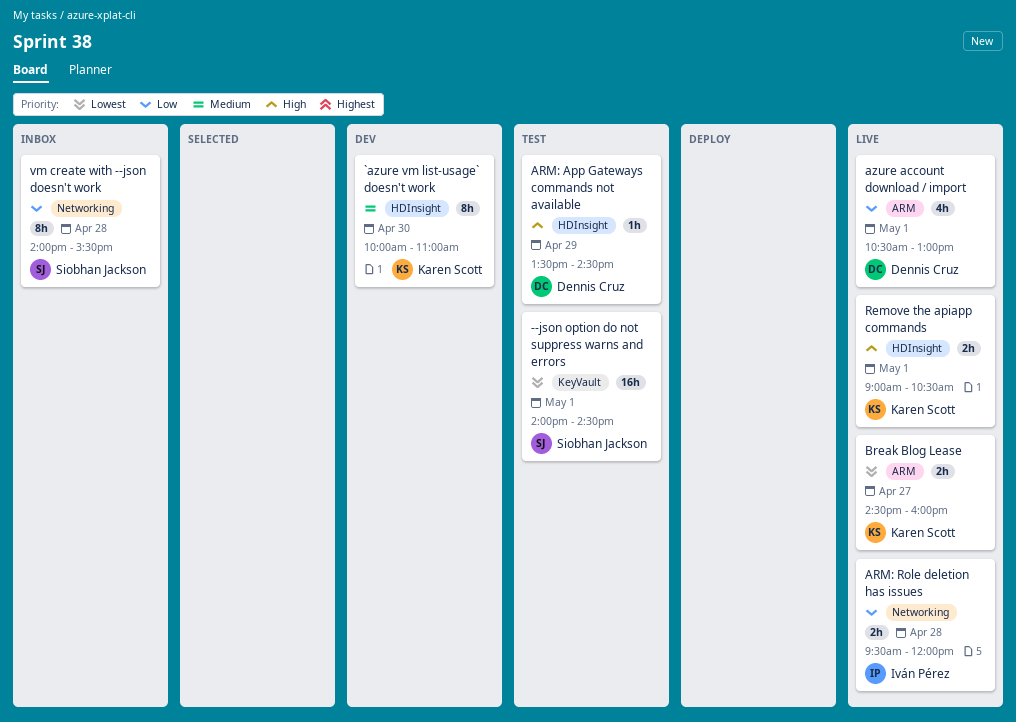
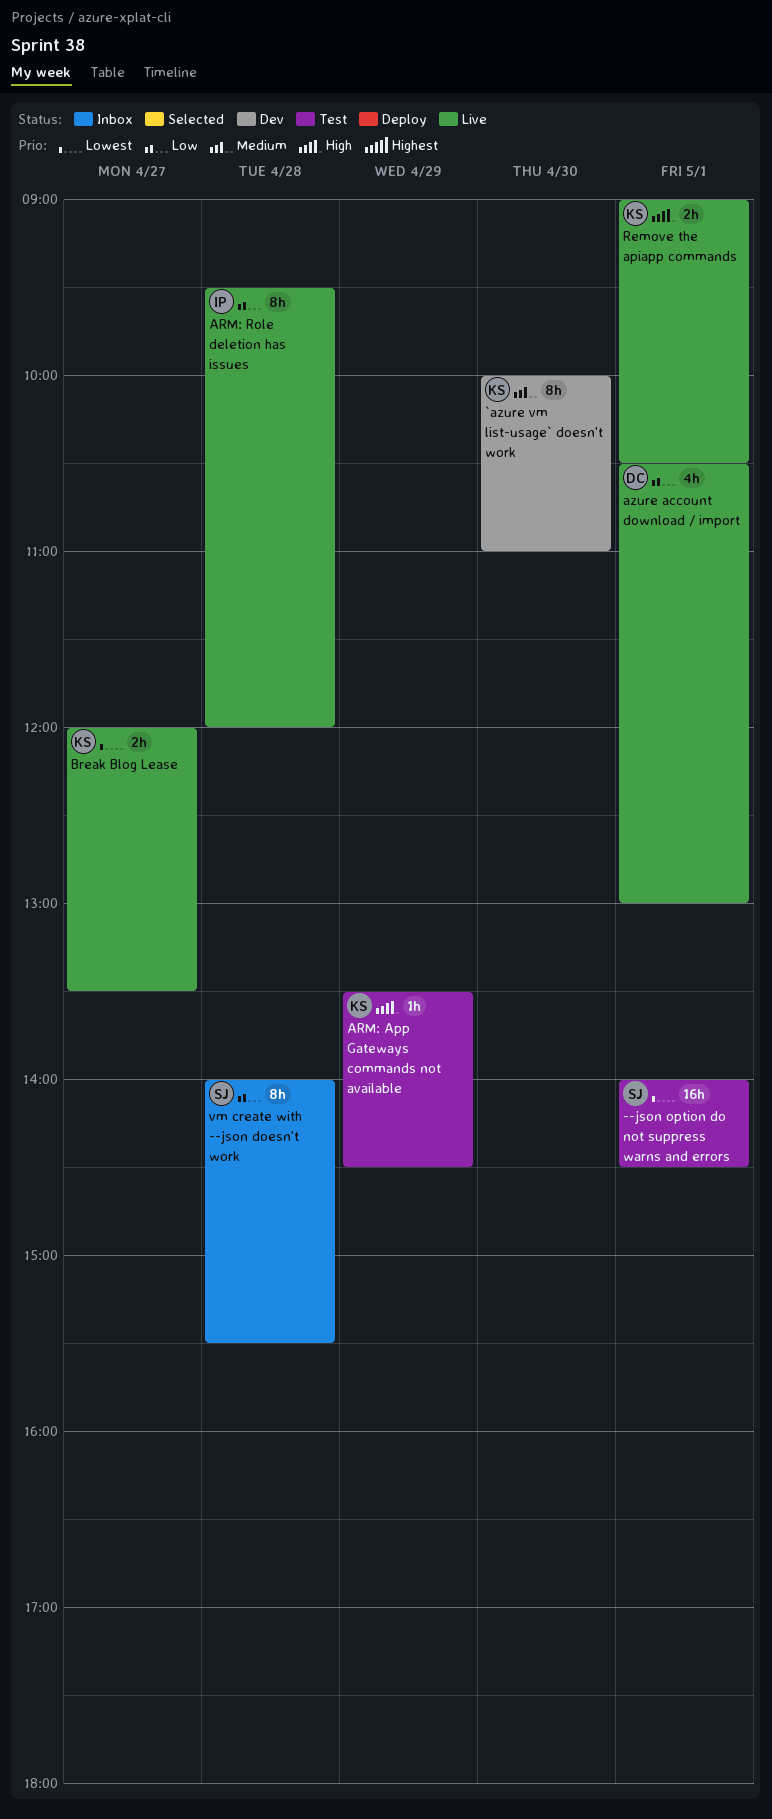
ARM: App Gateways commands not available, owner: Dennis Cruz -> Karen Scott
ARM: Role deletion has issues, estimate: 2h -> 8h
Break Blog Lease, begins: 14:30 -> 12:00
Break Blog Lease, ends: 16:00 -> 13:30

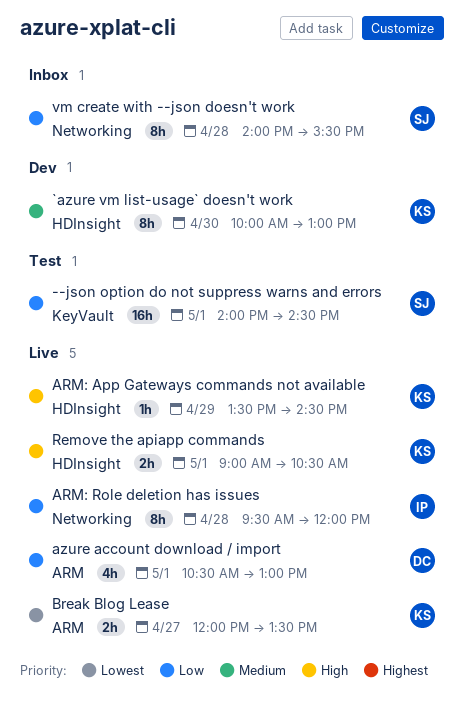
--json option do not suppress warns and errors, priority: Lowest -> Low
`azure vm list-usage` doesn't work, ends: 11:00 -> 13:00
ARM: App Gateways commands not available, status: Test -> Live

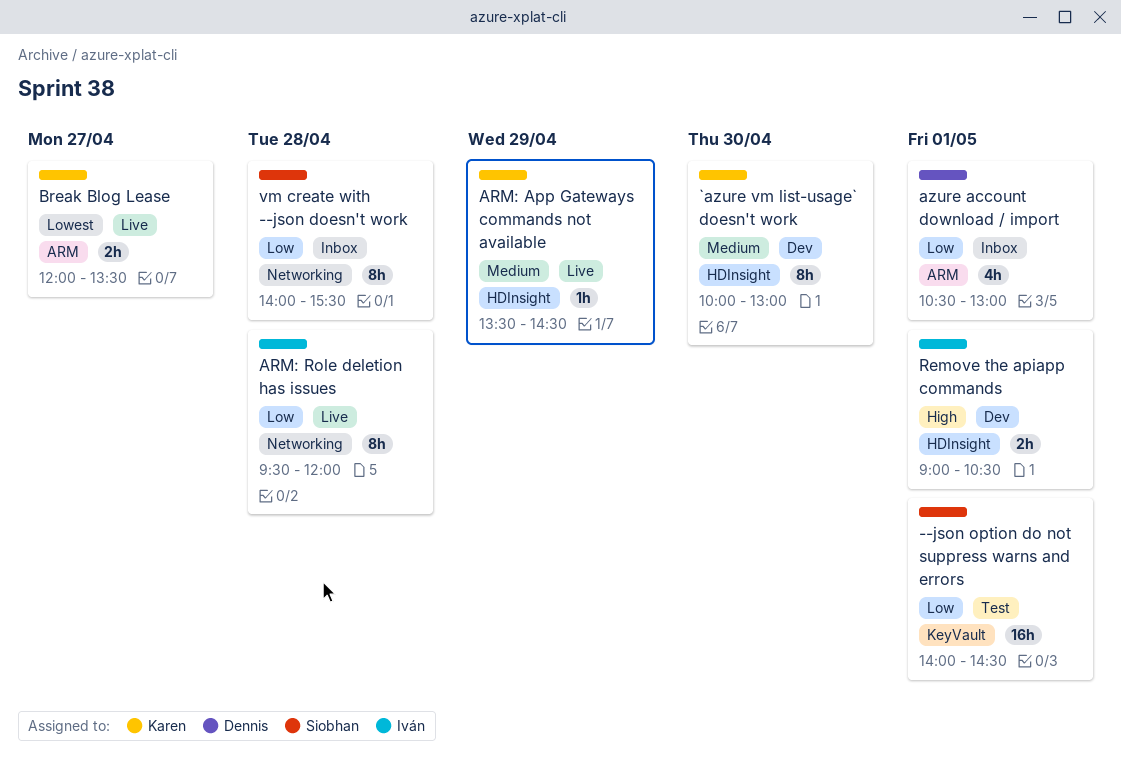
ARM: App Gateways commands not available, priority: High -> Medium
azure account download / import, status: Live -> Inbox
Remove the apiapp commands, status: Live -> Dev
Remove the apiapp commands, owner: Karen -> Iván

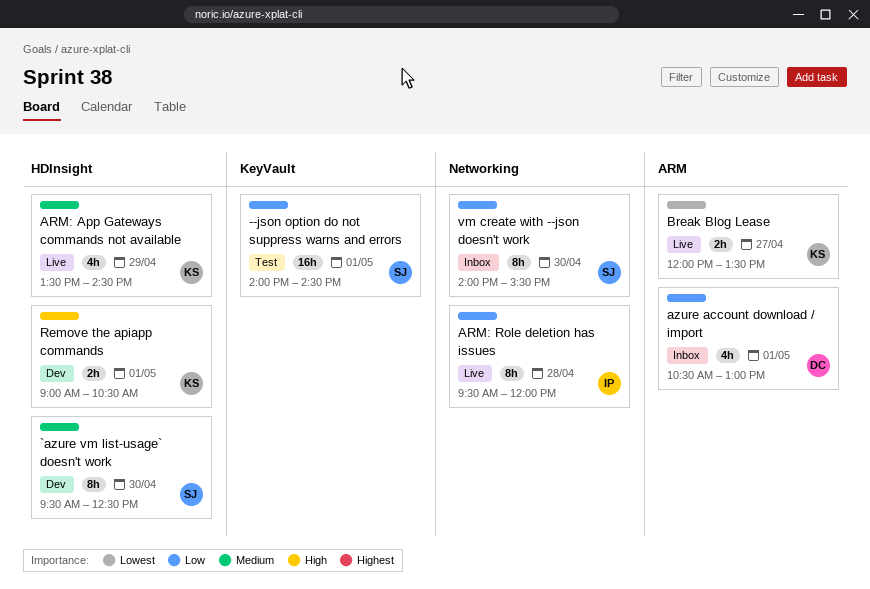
`azure vm list-usage` doesn't work, owner: Karen -> Siobhan
`azure vm list-usage` doesn't work, begins: 10:00 -> 09:30
`azure vm list-usage` doesn't work, ends: 13:00 -> 12:30
ARM: App Gateways commands not available, estimate: 1h -> 4h
Remove the apiapp commands, owner: Iván -> Karen
vm create with --json doesn't work, day: Apr 28 -> Apr 30

